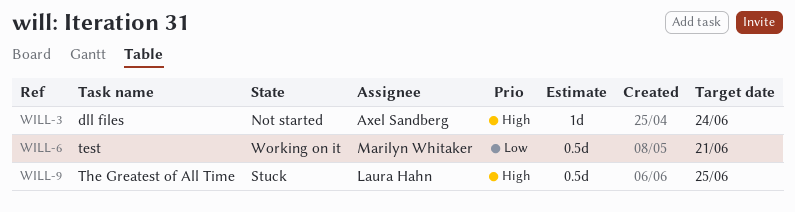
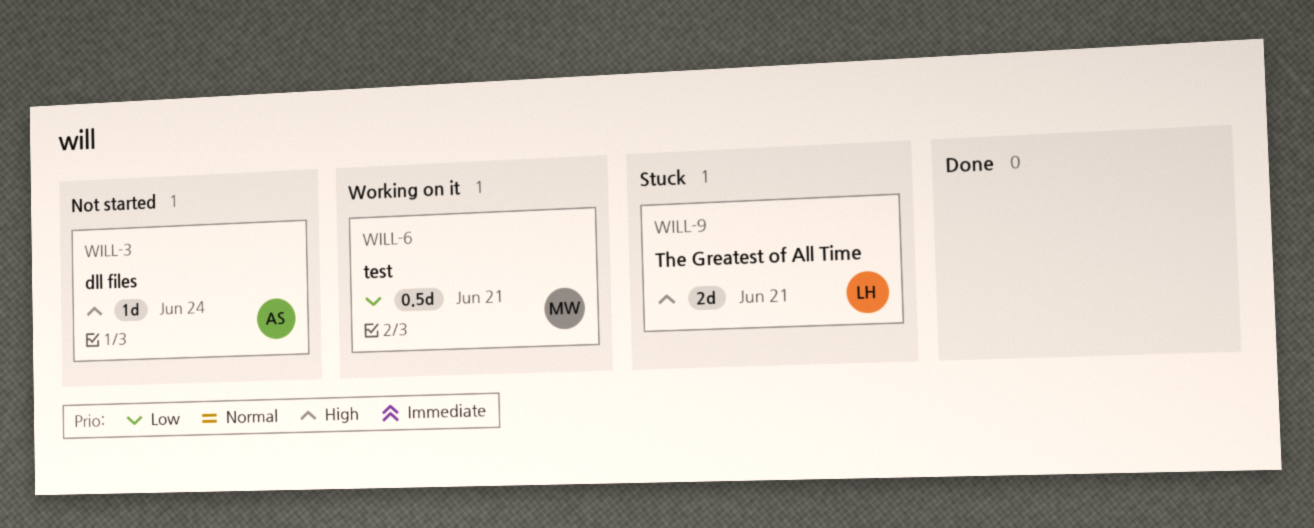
WILL-9, estimate: 0.5d -> 2d
WILL-9, due: Jun 25 -> Jun 21

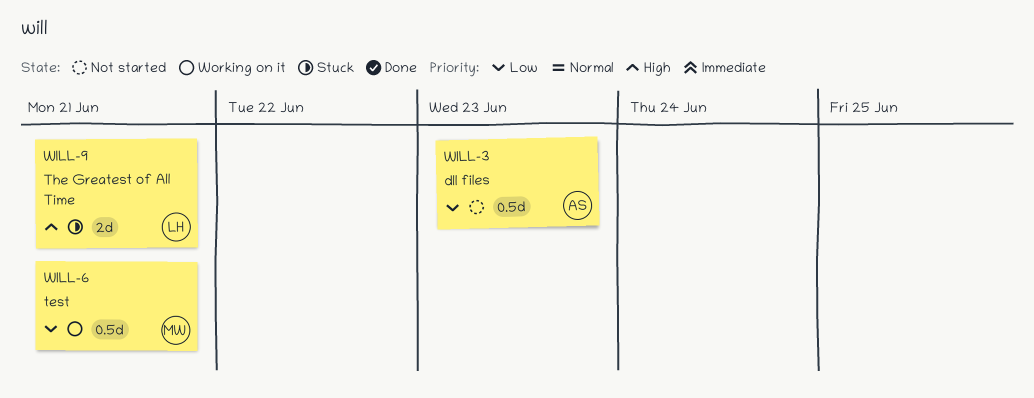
WILL-3, priority: High -> Low
WILL-3, estimate: 1d -> 0.5d
WILL-3, due: Jun 24 -> Jun 23

